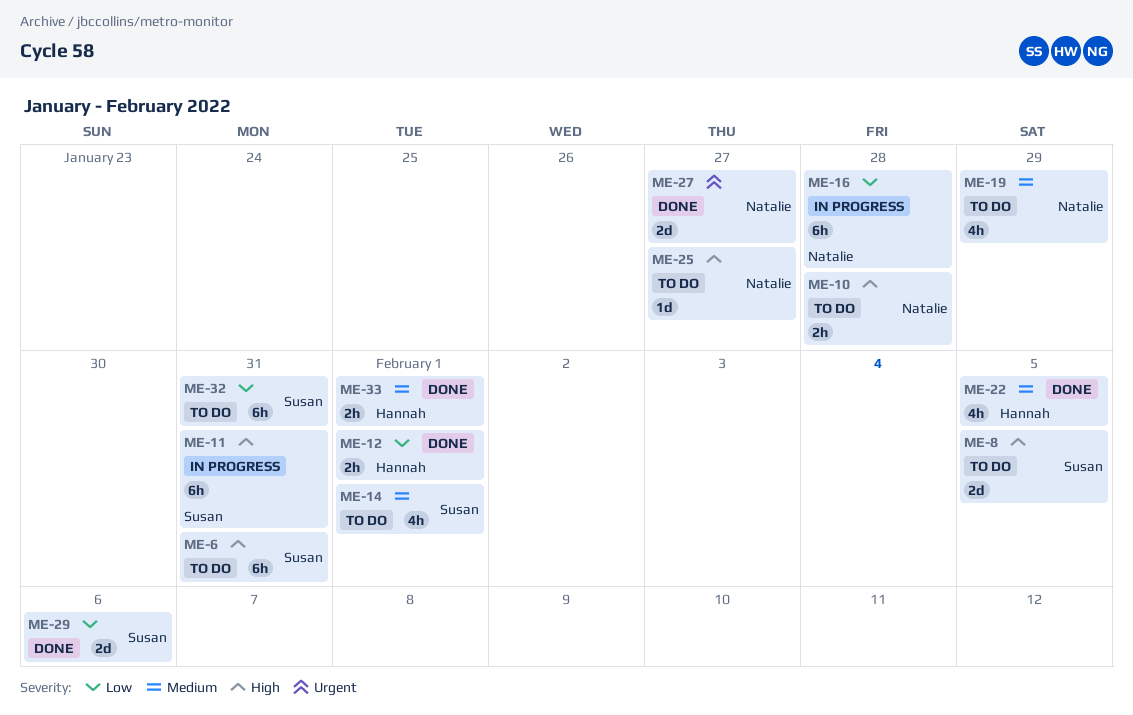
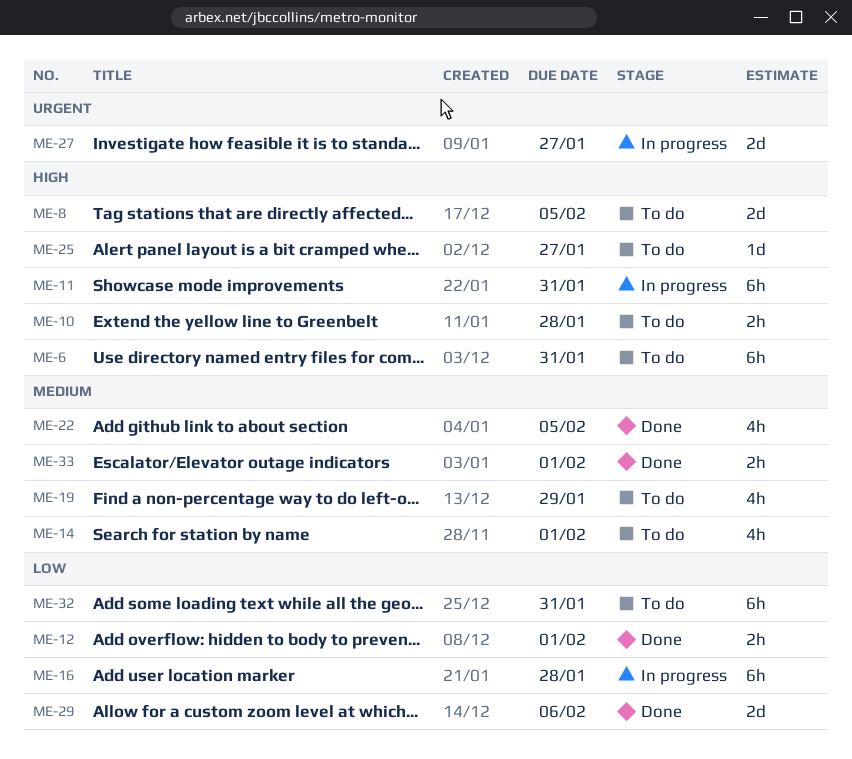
ME-27, status: Done -> In progress

